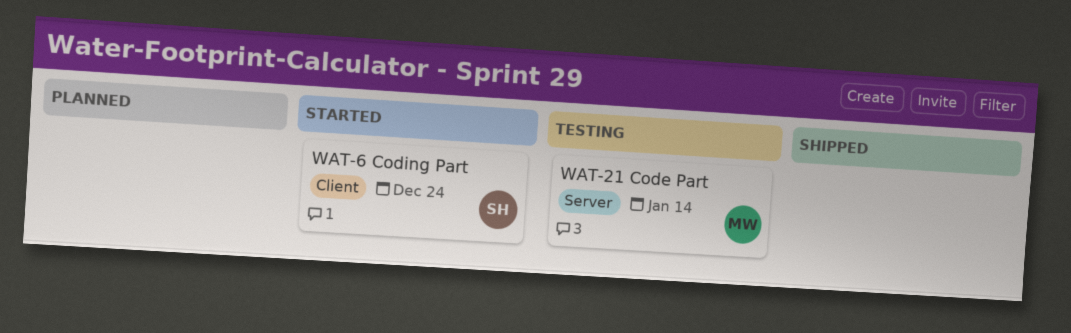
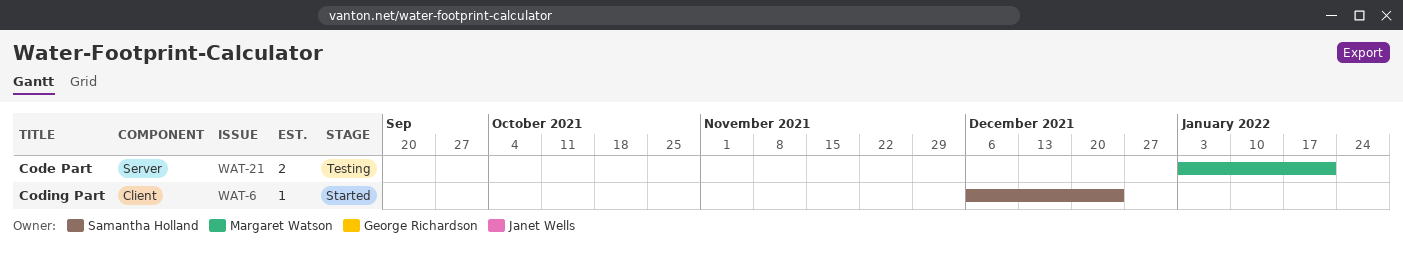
WAT-21, due: Jan 14 -> Jan 21

